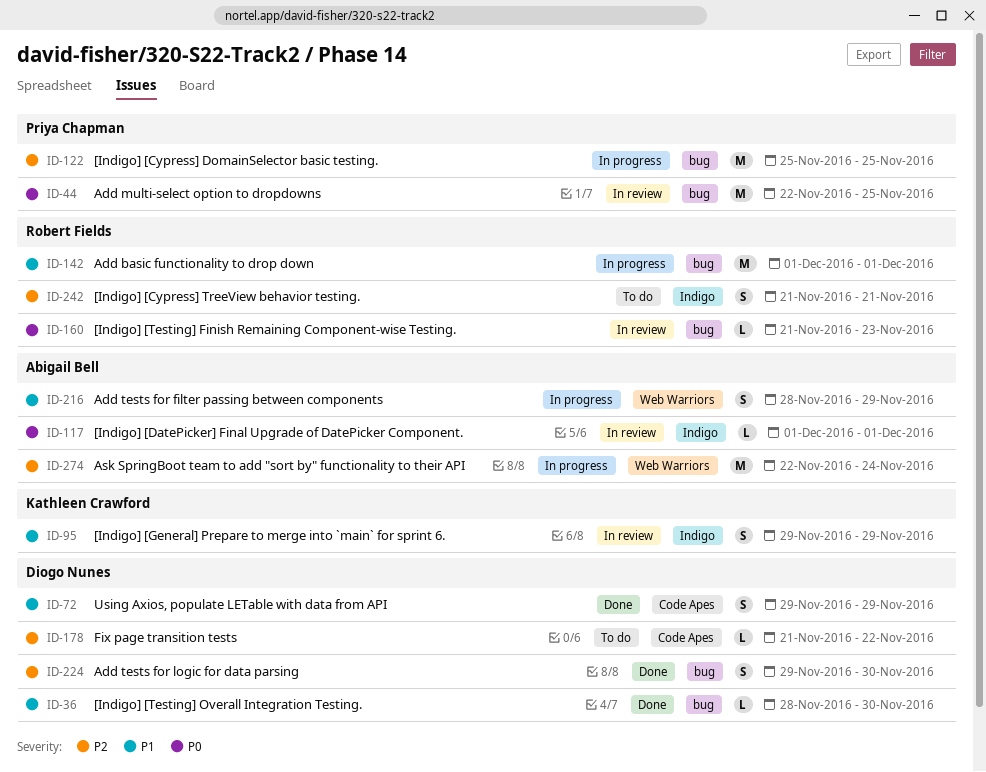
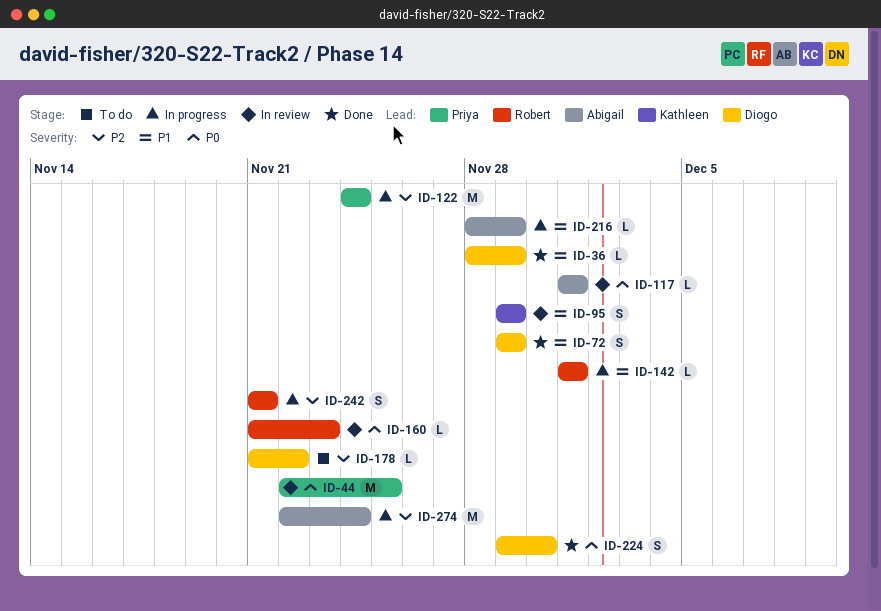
ID-36, due: Nov 30 -> Nov 29
ID-122, start: Nov 25 -> Nov 24
ID-122, due: Nov 25 -> Nov 24
ID-142, estimate: M -> L
ID-216, estimate: S -> L
ID-224, priority: P2 -> P0
ID-242, status: To do -> In progress

